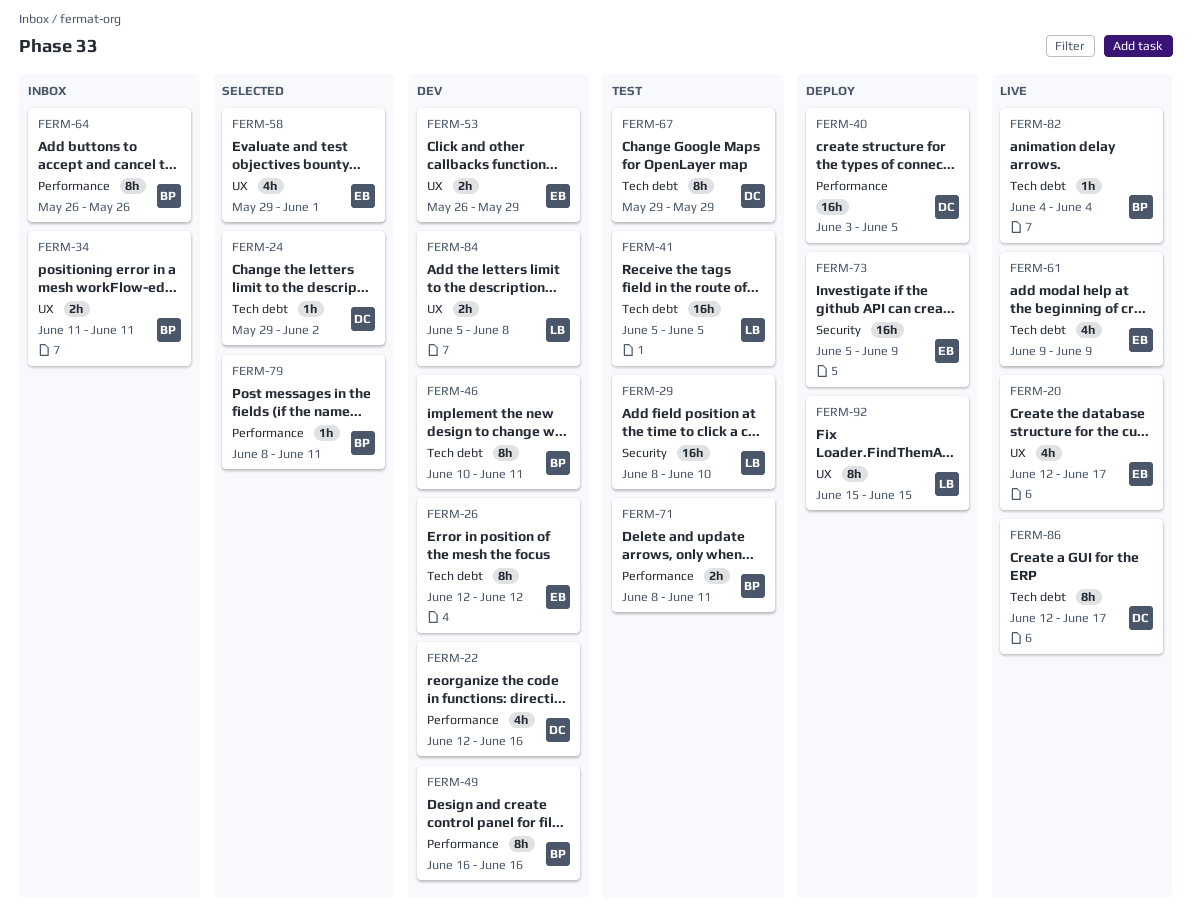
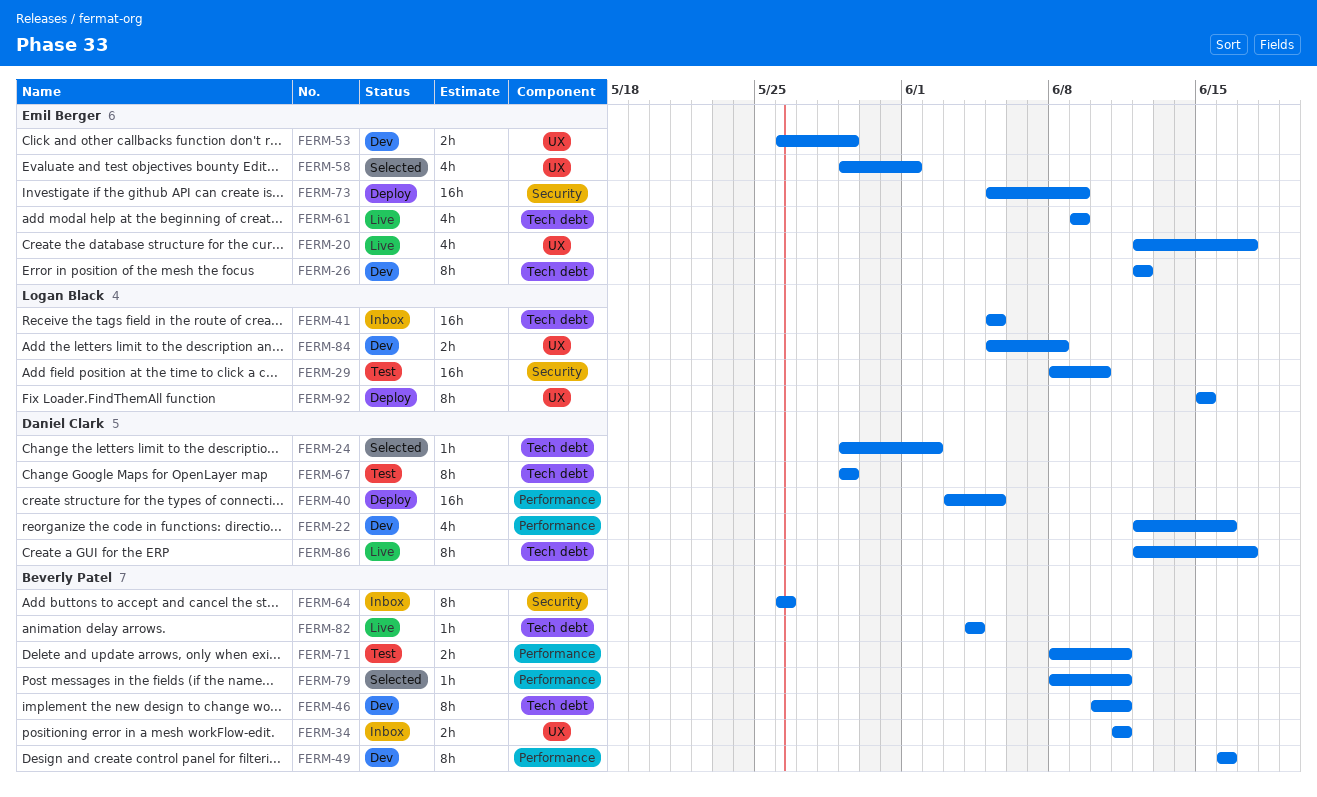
FERM-41, status: Test -> Inbox
FERM-64, label: Performance -> Security

